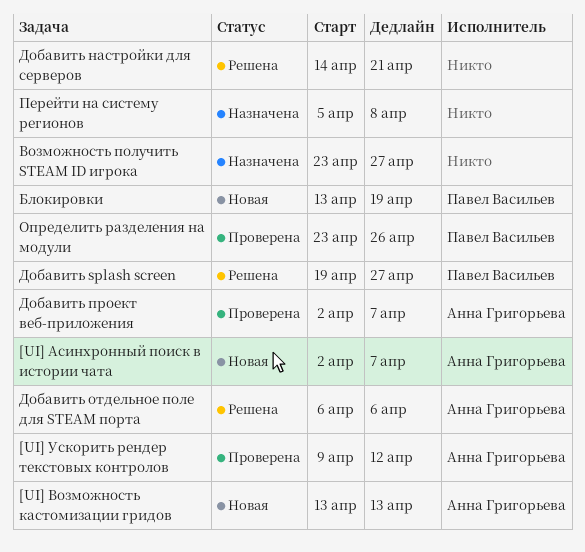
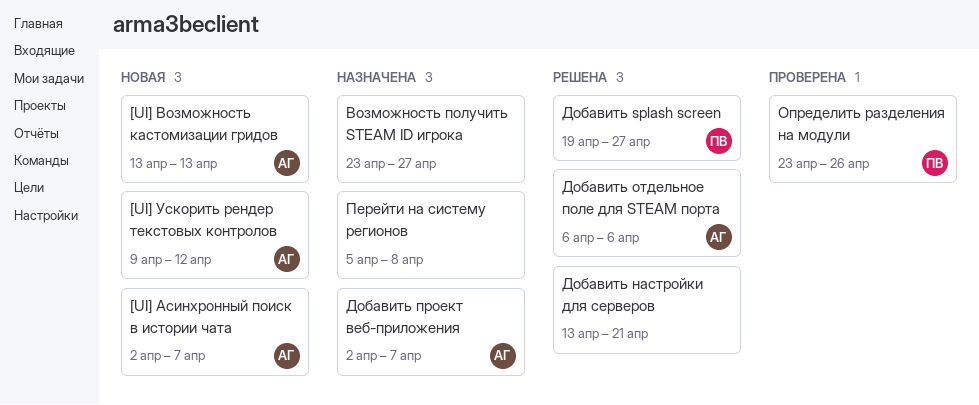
[UI] Ускорить рендер текстовых контролов, status: Проверена -> Новая
Блокировки: present -> none
Добавить настройки для серверов, start: Apr 14 -> Apr 13
Добавить проект веб-приложения, status: Проверена -> Назначена

